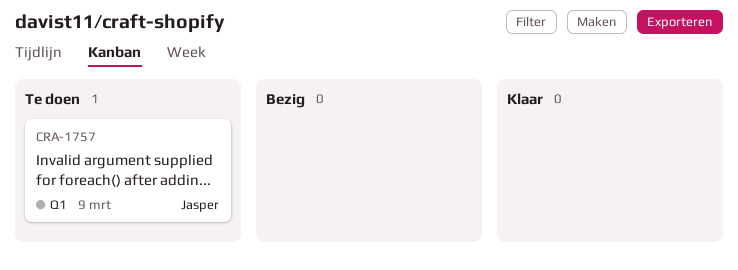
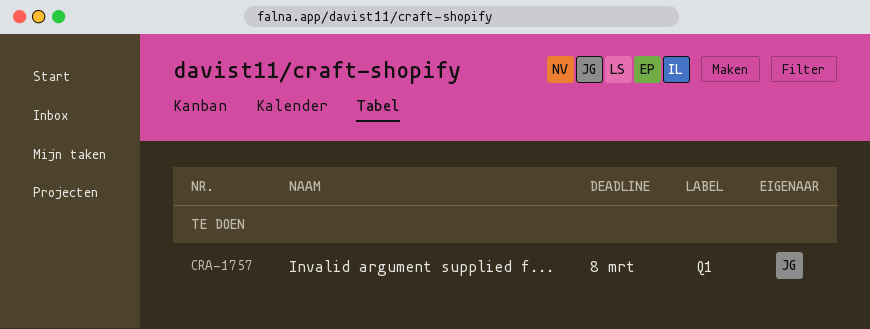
CRA-1757, due: Mar 9 -> Mar 8

